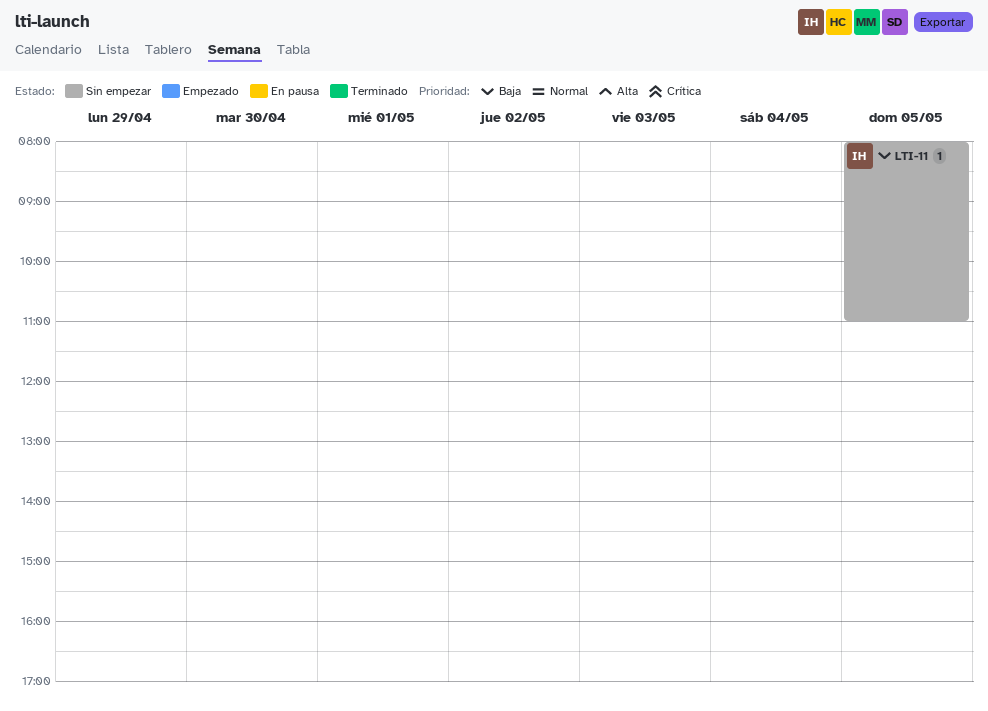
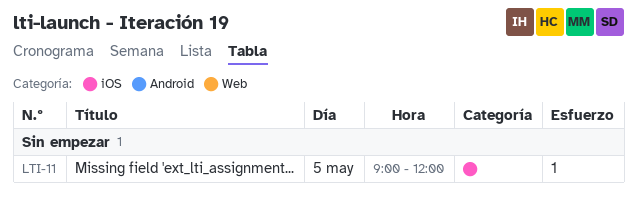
LTI-11, begins: 08:00 -> 09:00
LTI-11, ends: 11:00 -> 12:00

